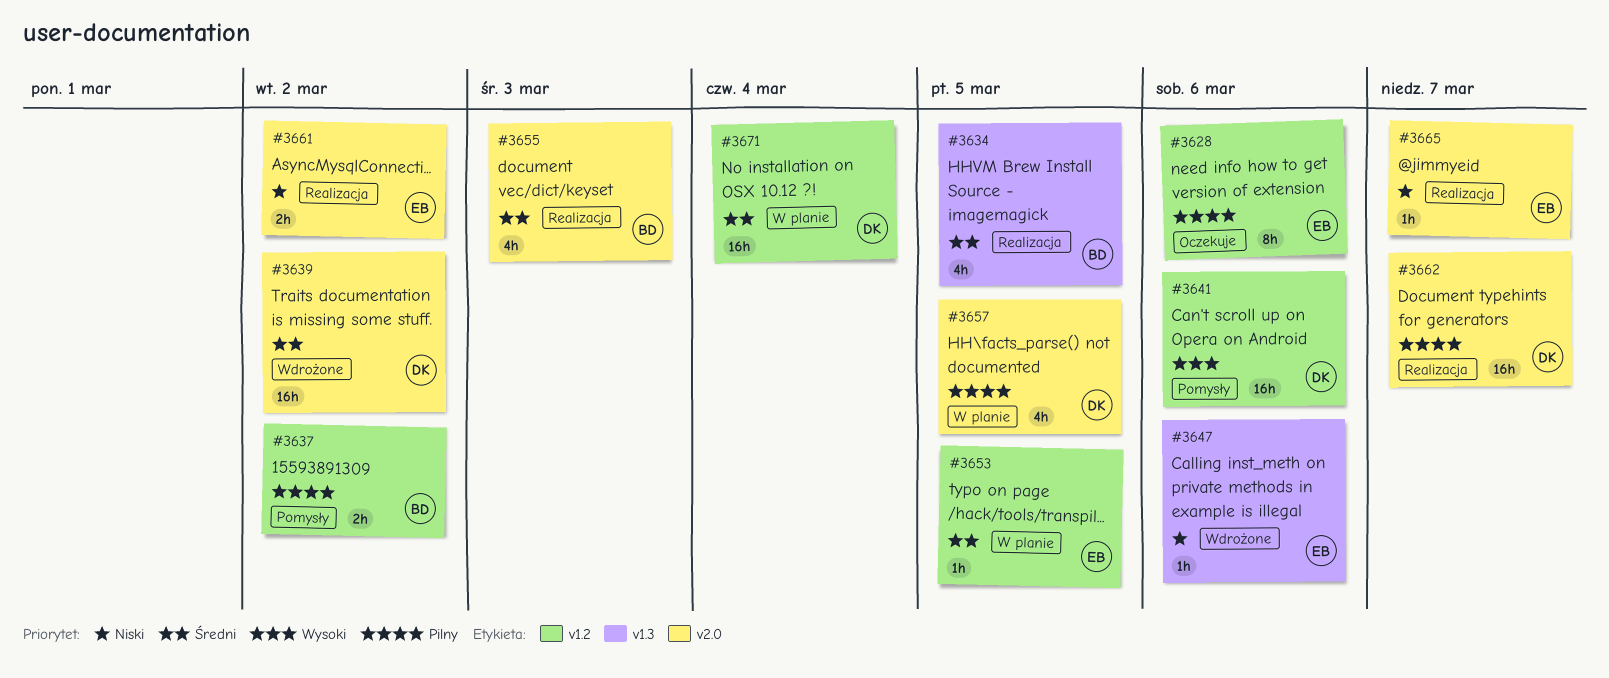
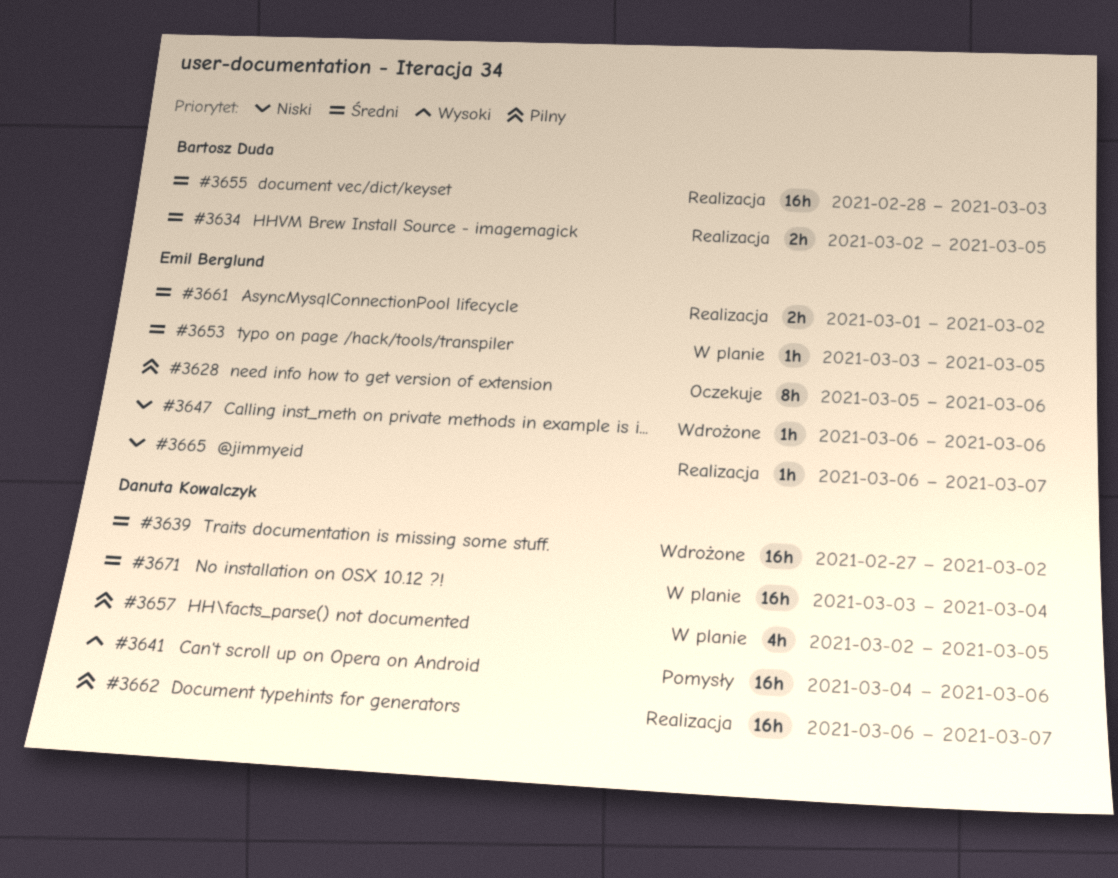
#3634, estimate: 4h -> 2h
#3637: present -> none
#3655, estimate: 4h -> 16h
#3661, priority: Niski -> Średni

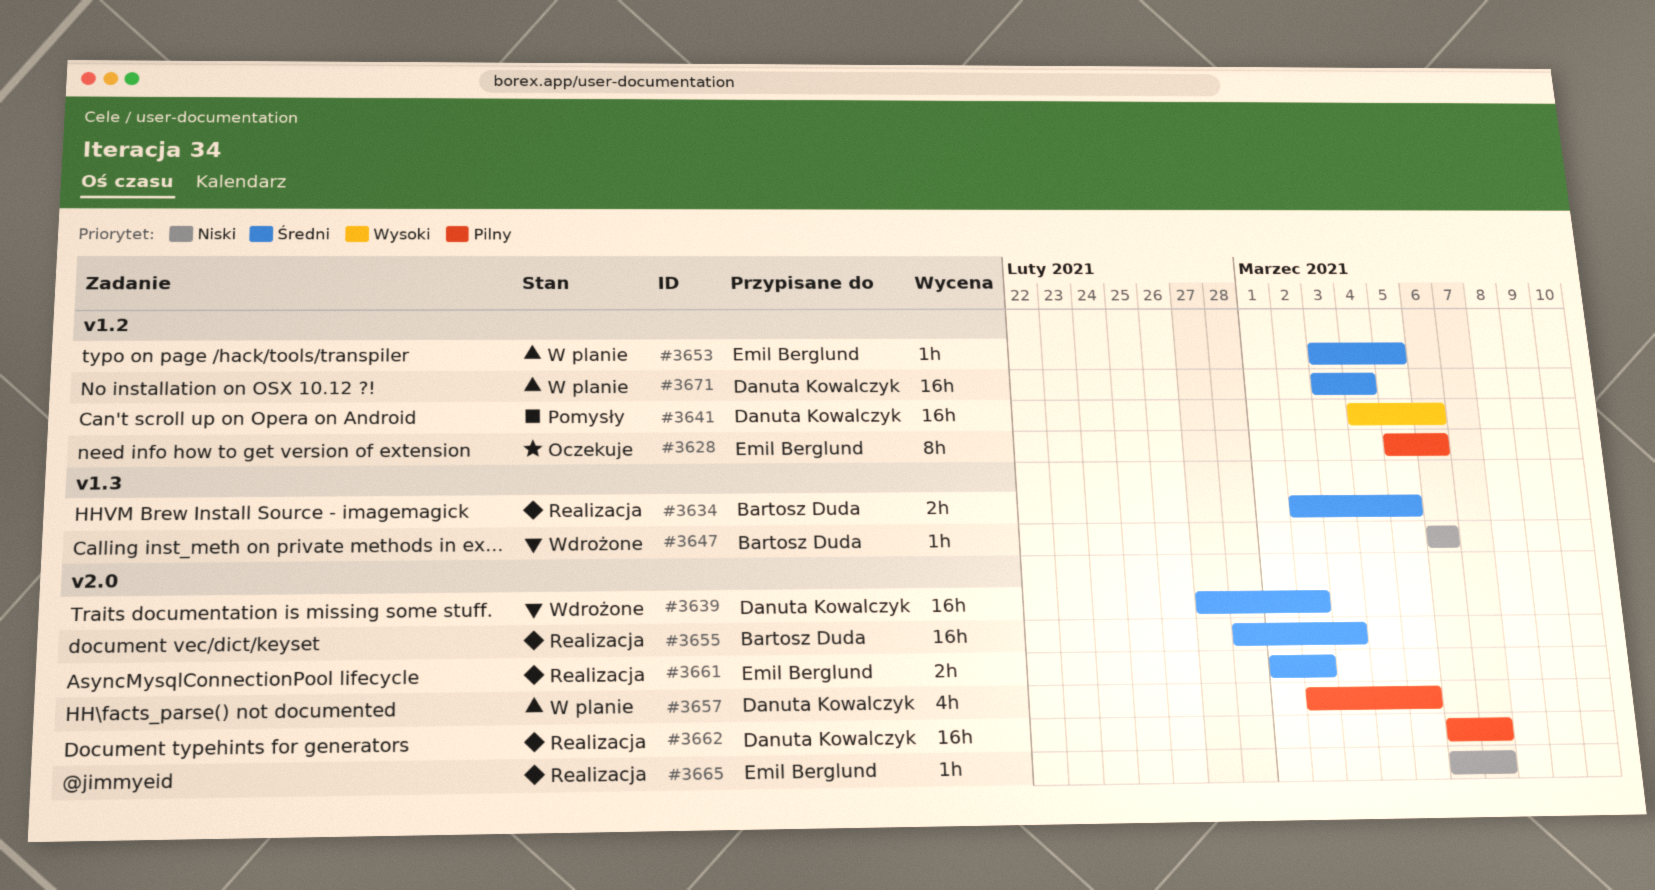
#3647, owner: Emil Berglund -> Bartosz Duda

